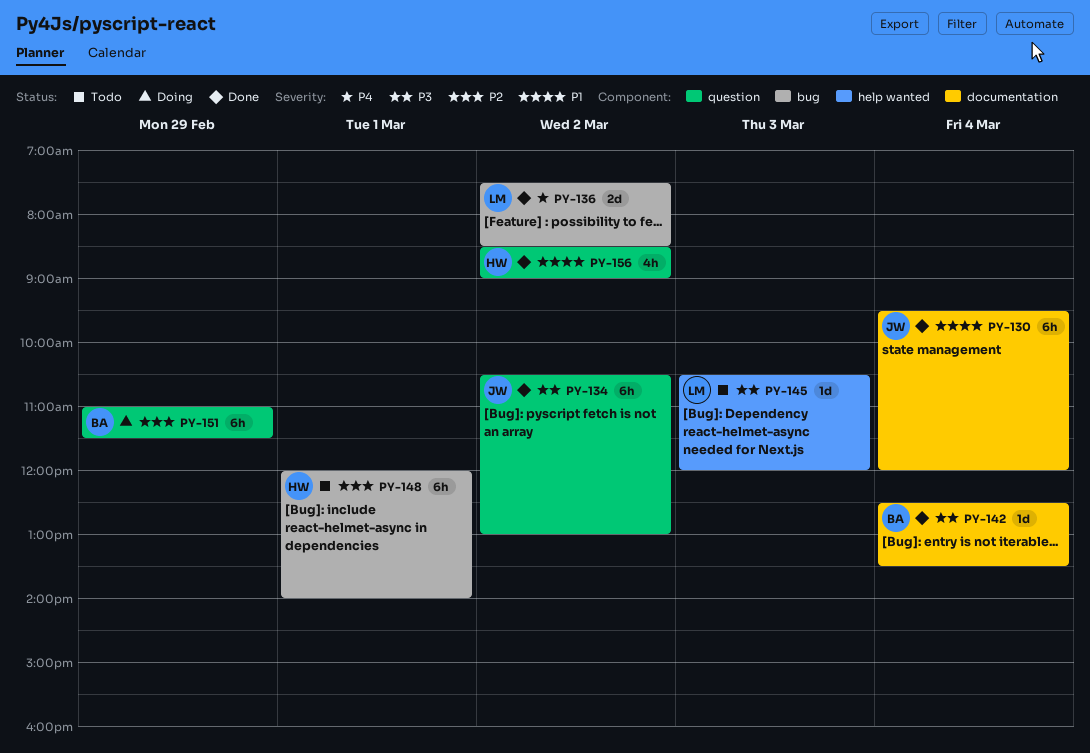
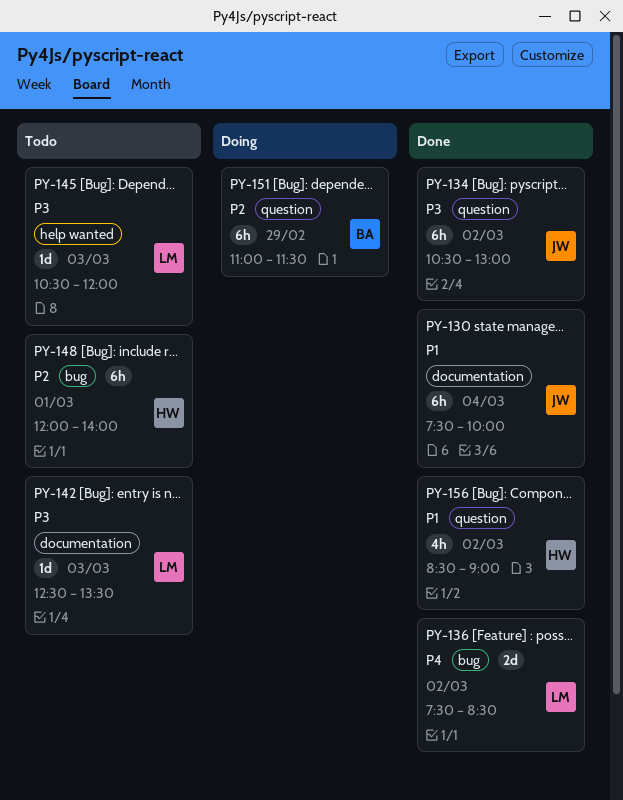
PY-130, begins: 09:30 -> 07:30
PY-130, ends: 12:00 -> 10:00
PY-142, status: Done -> Todo
PY-142, owner: BA -> LM
PY-142, day: Mar 4 -> Mar 3

